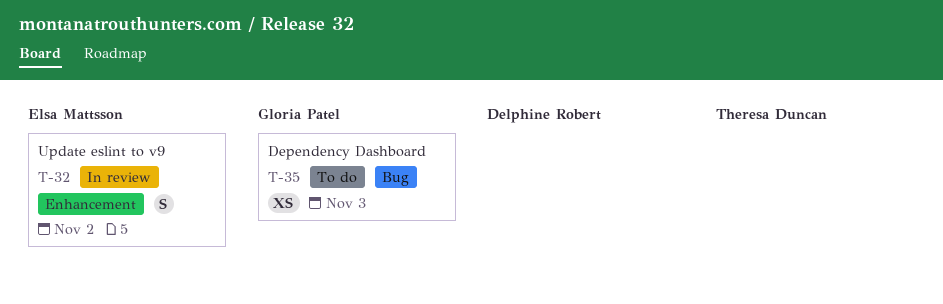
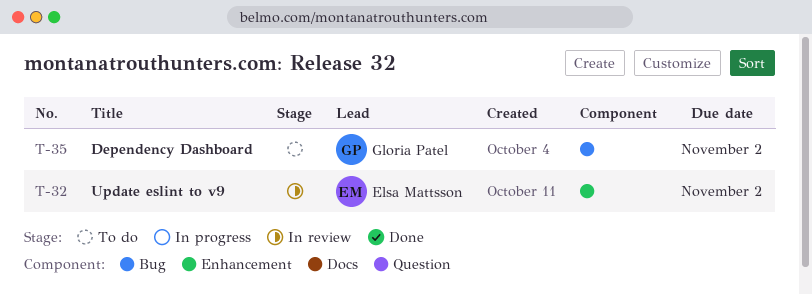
T-35, due: Nov 3 -> Nov 2

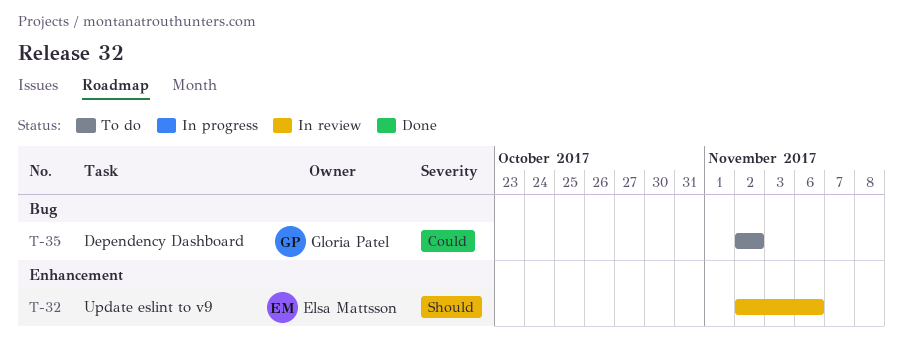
T-32, due: Nov 2 -> Nov 6

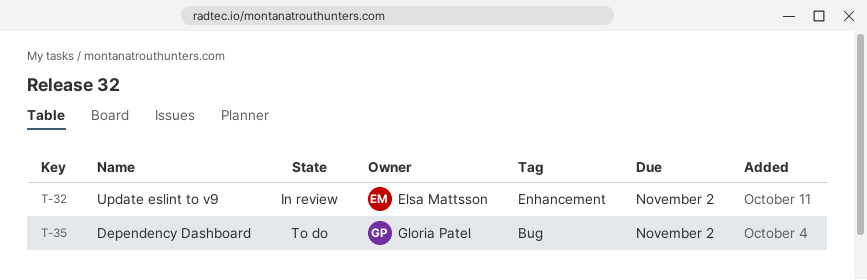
T-32, due: Nov 6 -> Nov 2

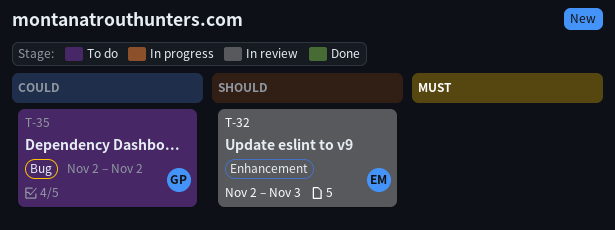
T-32, due: Nov 2 -> Nov 3

